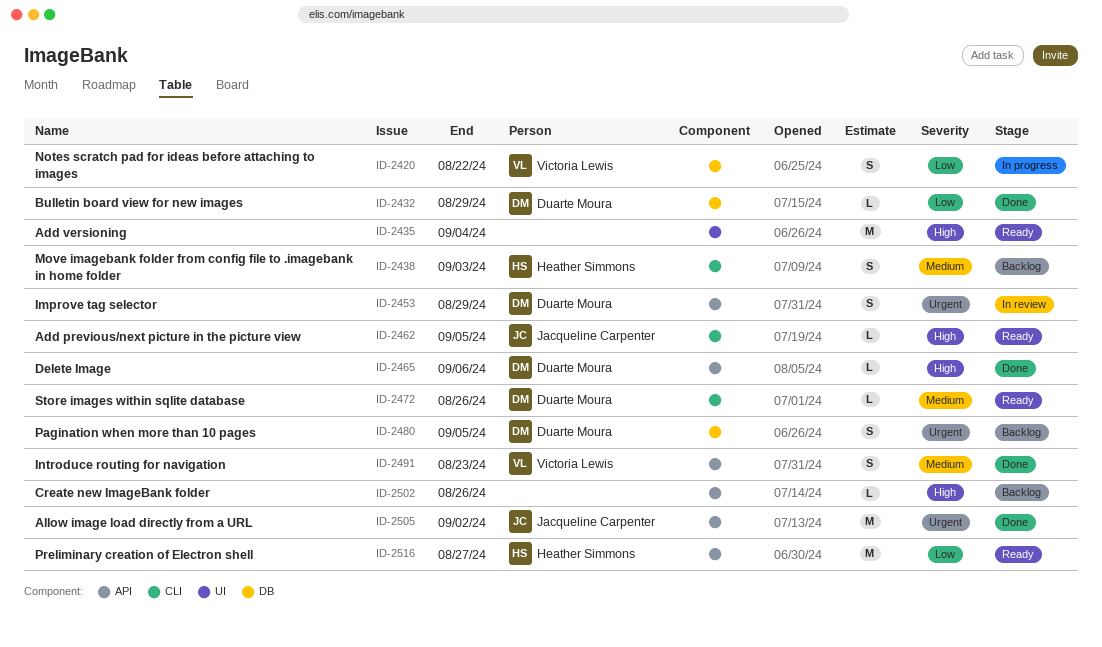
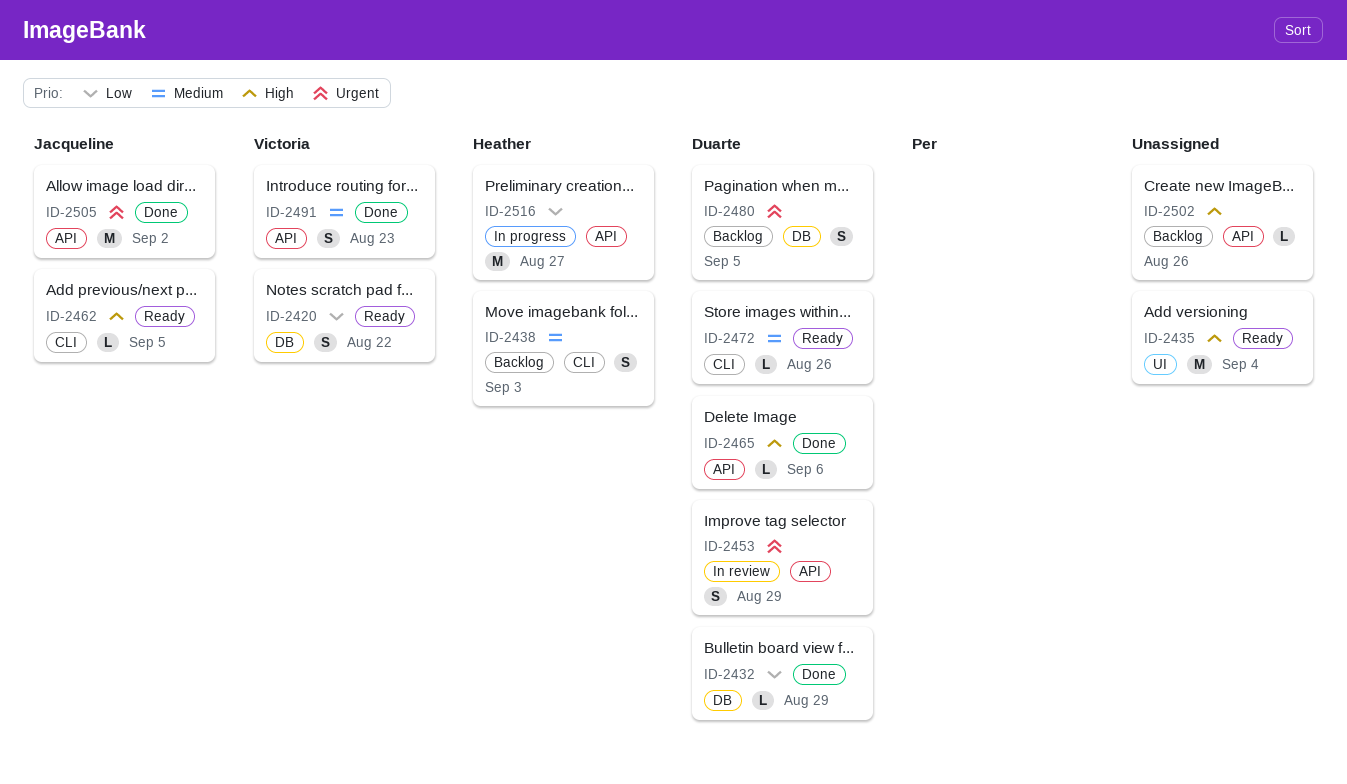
ID-2420, status: In progress -> Ready
ID-2516, status: Ready -> In progress

